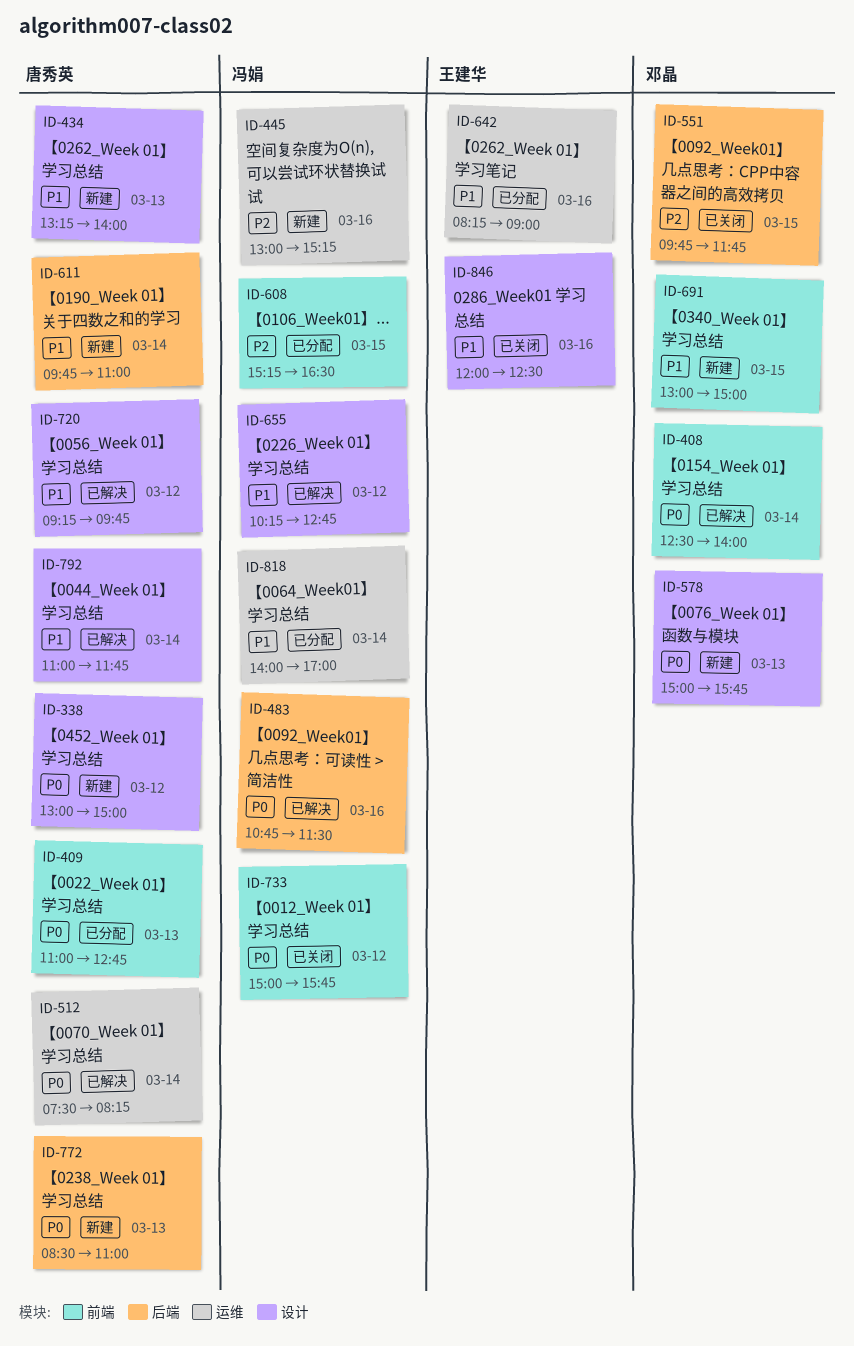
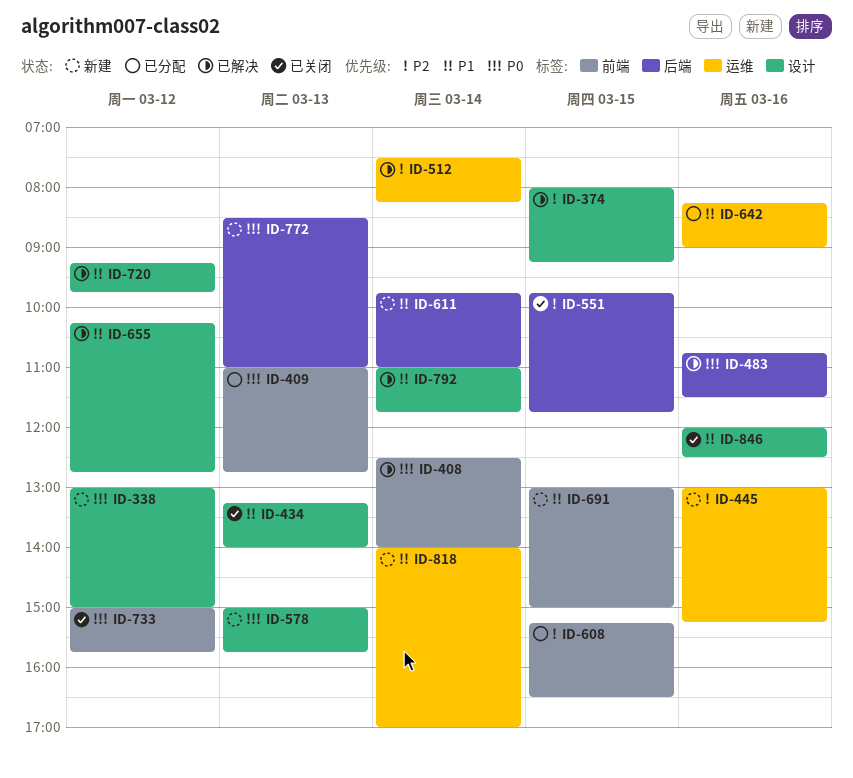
ID-374: none -> present
ID-434, status: 新建 -> 已关闭
ID-512, priority: P0 -> P2
ID-818, status: 已分配 -> 新建

